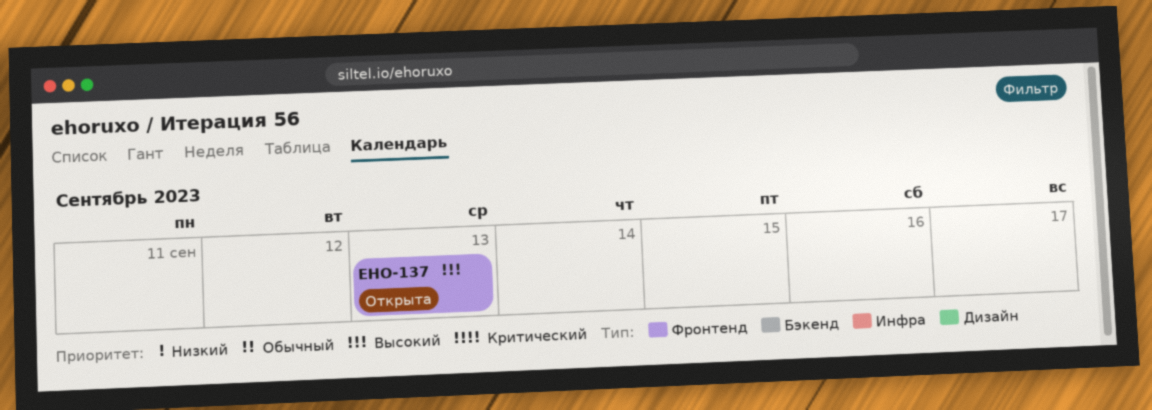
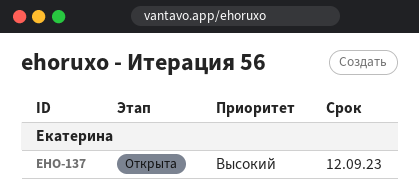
EHO-137, due: Sep 13 -> Sep 12

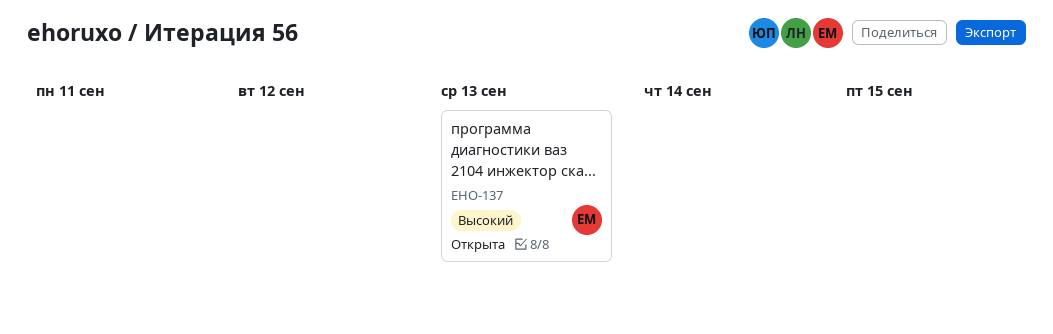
EHO-137, due: Sep 12 -> Sep 13

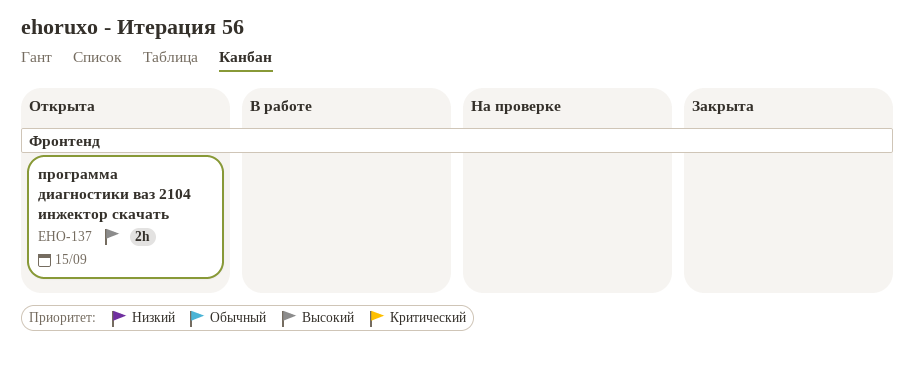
EHO-137, due: Sep 13 -> Sep 15

